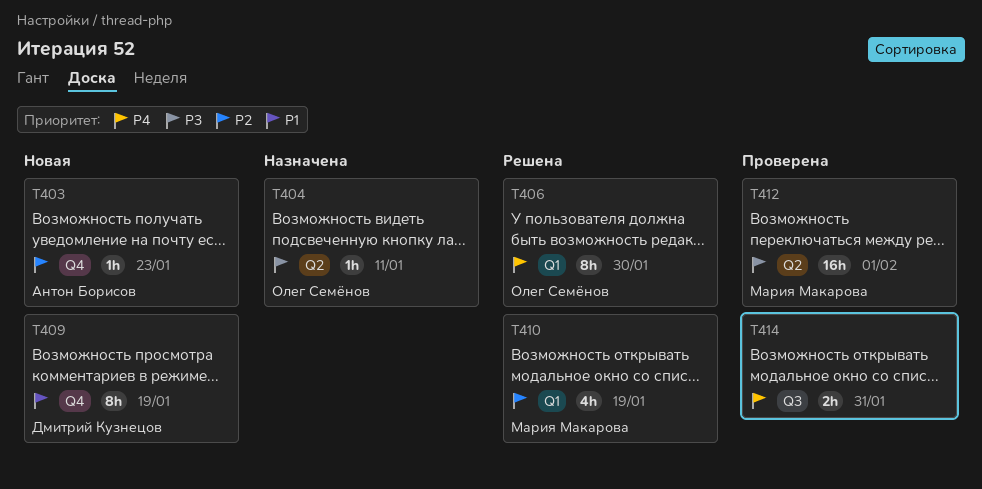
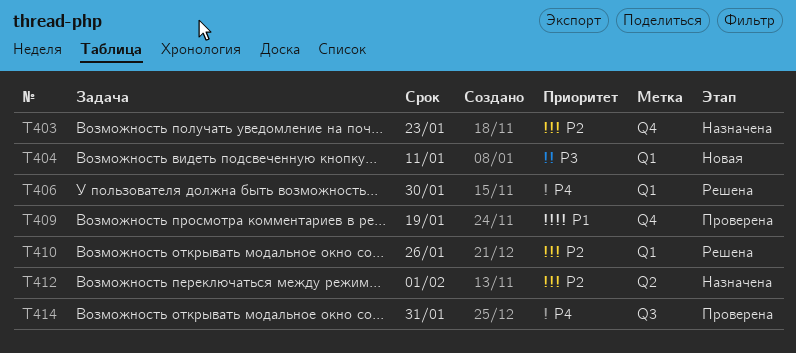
T403, status: Новая -> Назначена
T404, status: Назначена -> Новая
T404, label: Q2 -> Q1
T409, status: Новая -> Проверена
T410, due: Jan 19 -> Jan 26
T412, status: Проверена -> Назначена
T412, priority: P3 -> P2

